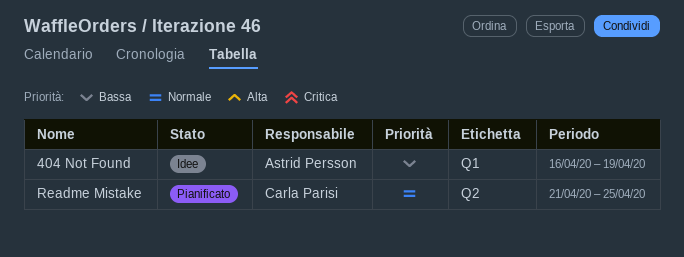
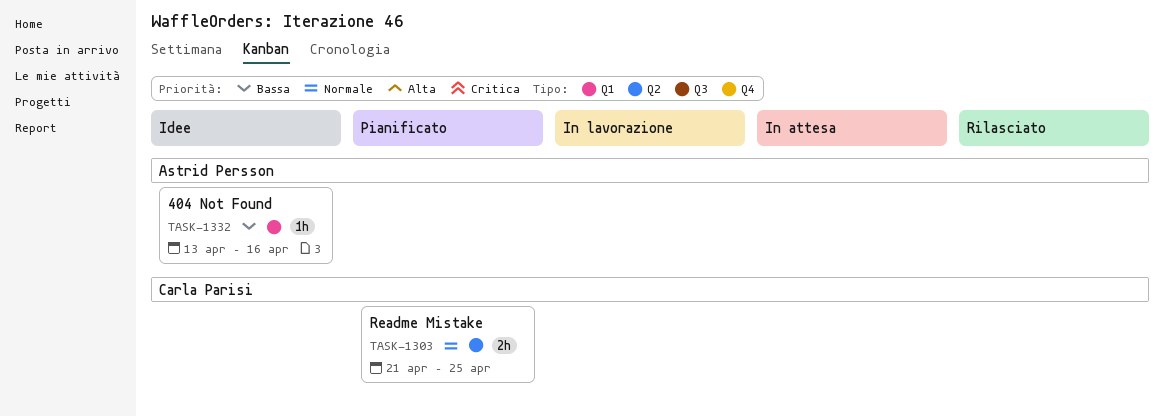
404 Not Found, start: Apr 16 -> Apr 13
404 Not Found, due: Apr 19 -> Apr 16

